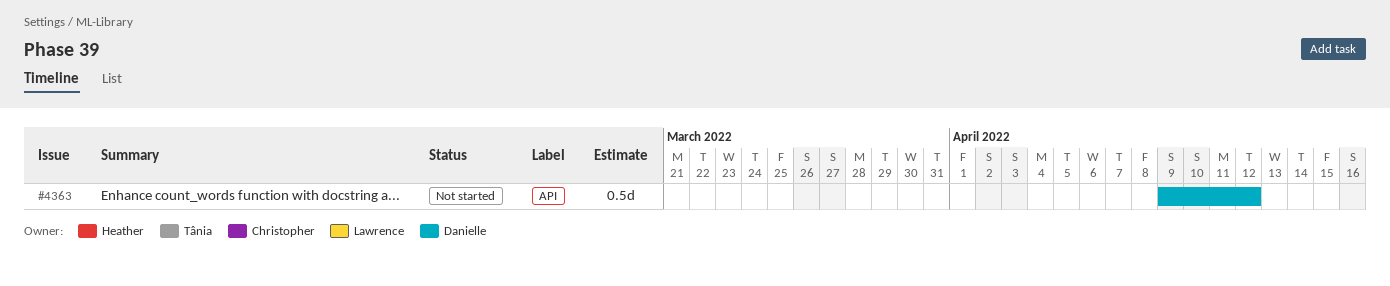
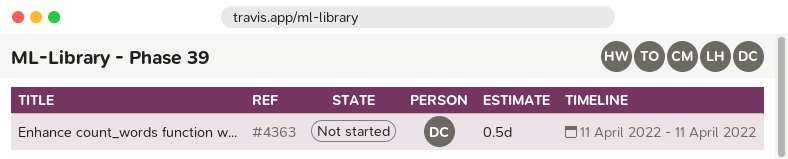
#4363, start: Apr 9 -> Apr 11
#4363, due: Apr 12 -> Apr 11

